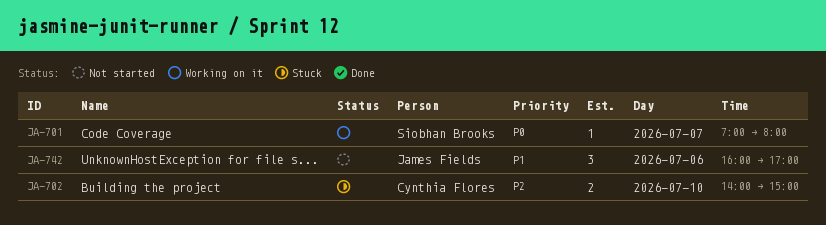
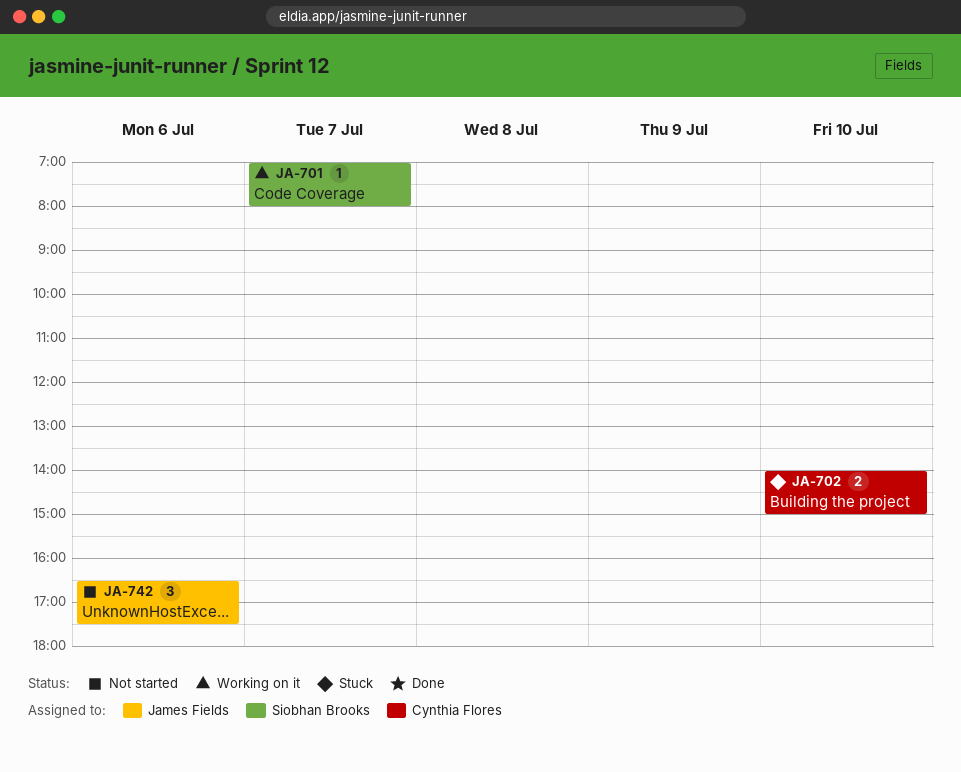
JA-742, begins: 16:00 -> 16:30
JA-742, ends: 17:00 -> 17:30

